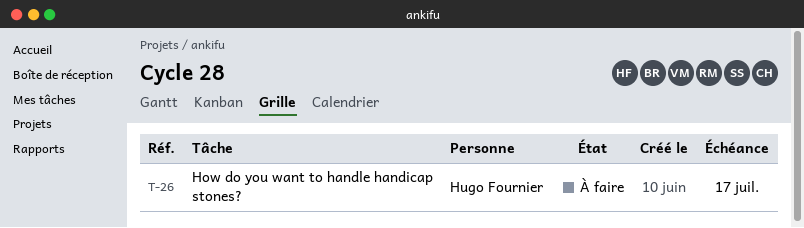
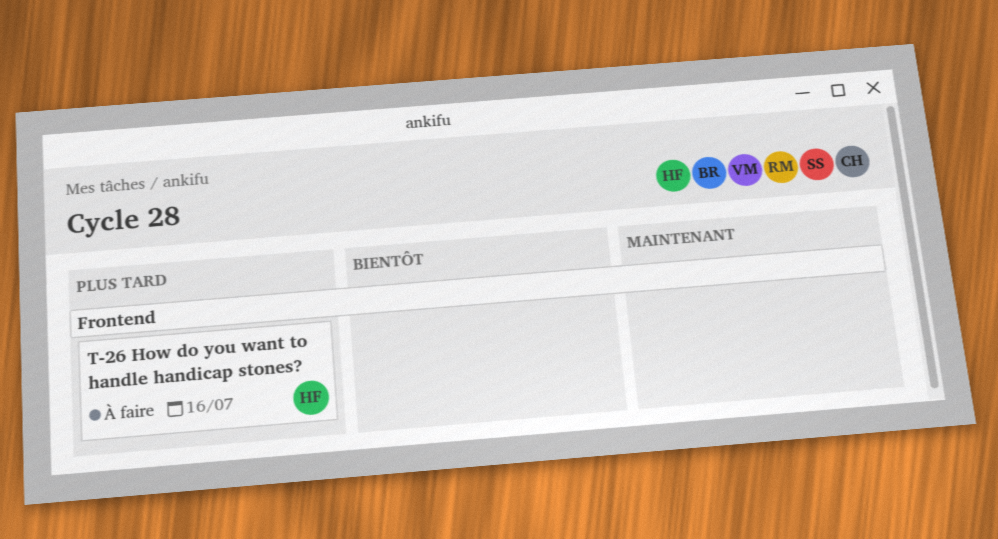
T-26, due: Jul 17 -> Jul 16

